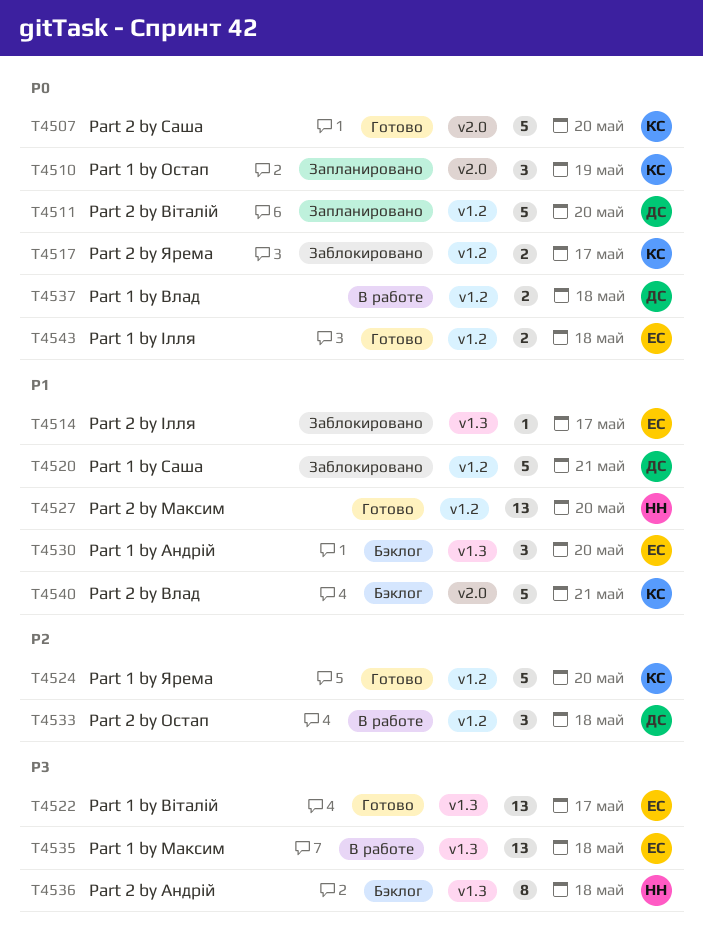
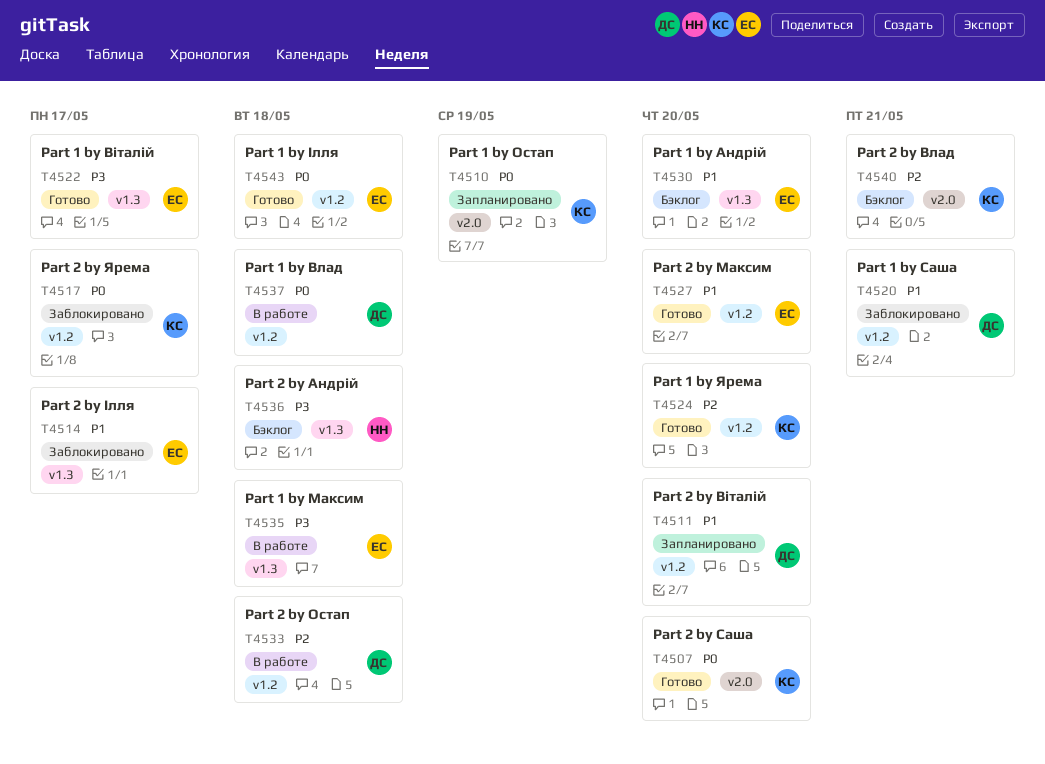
T4511, priority: P0 -> P1
T4527, owner: НН -> ЕС
T4540, priority: P1 -> P2

